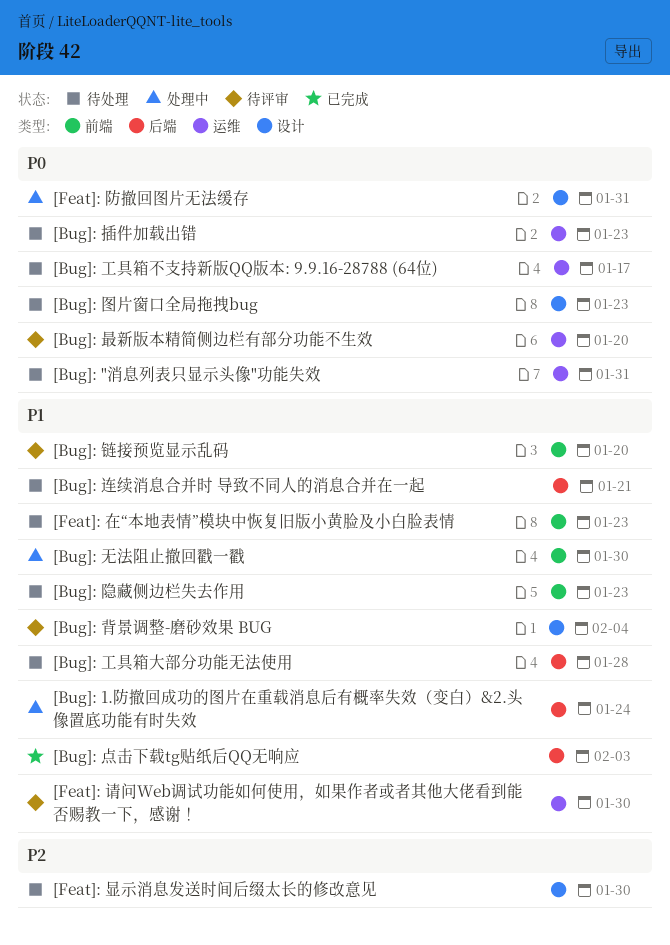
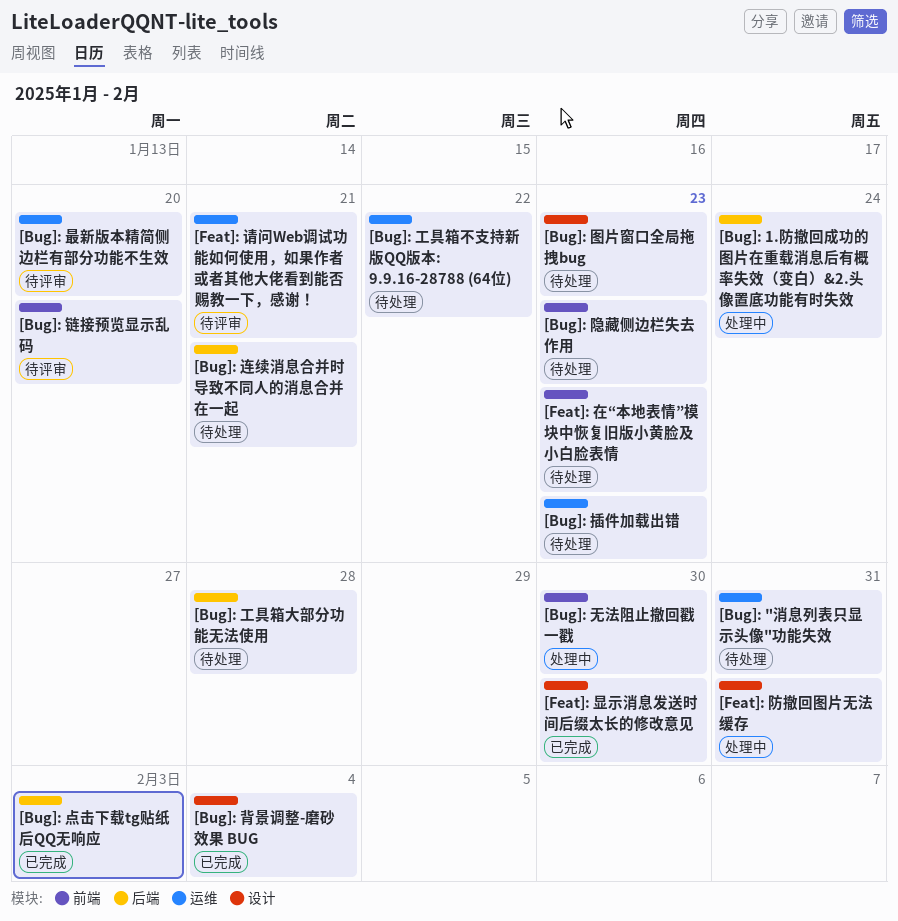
[Bug]: 工具箱不支持新版QQ版本: 9.9.16-28788 (64位), due: Jan 17 -> Jan 22
[Bug]: 背景调整-磨砂效果 BUG, status: 待评审 -> 已完成
[Feat]: 显示消息发送时间后缀太长的修改意见, status: 待处理 -> 已完成
[Feat]: 请问Web调试功能如何使用，如果作者或者其他大佬看到能否赐教一下，感谢！, due: Jan 30 -> Jan 21

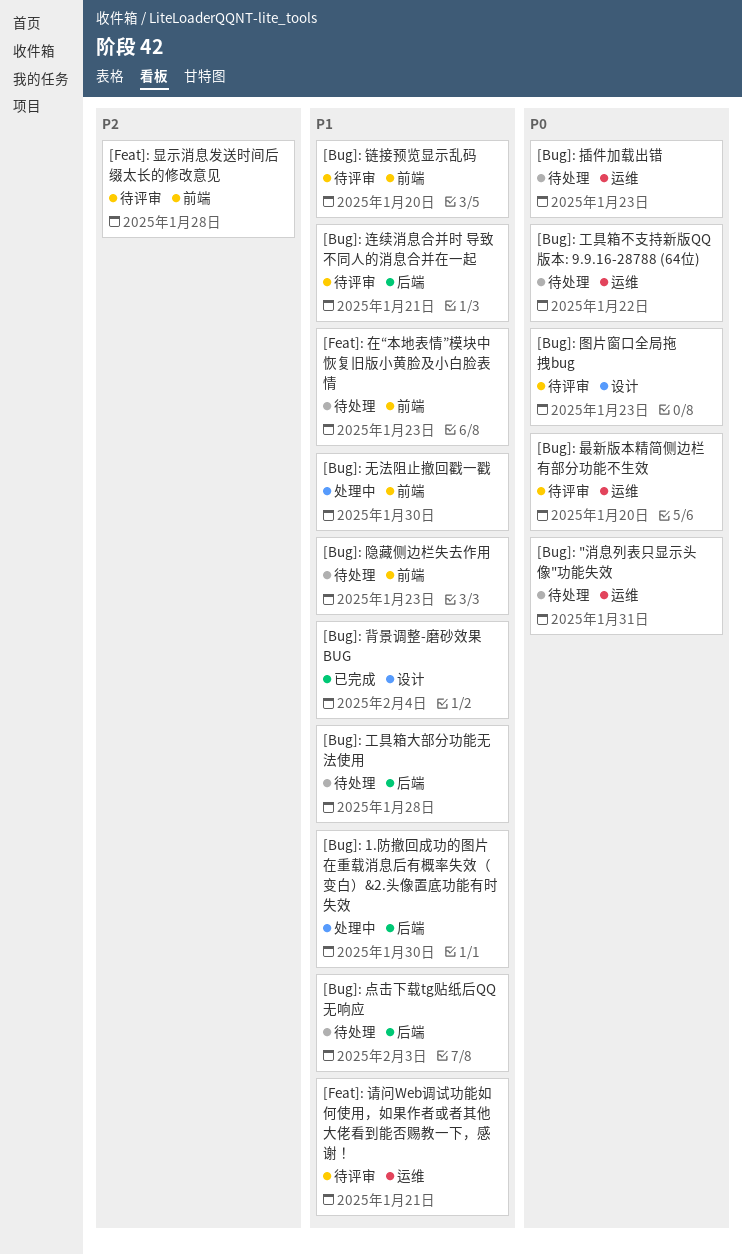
[Bug]: 1.防撤回成功的图片在重载消息后有概率失效（变白）&2.头像置底功能有时失效, due: Jan 24 -> Jan 30
[Bug]: 图片窗口全局拖拽bug, status: 待处理 -> 待评审
[Bug]: 点击下载tg贴纸后QQ无响应, status: 已完成 -> 待处理
[Bug]: 连续消息合并时 导致不同人的消息合并在一起, status: 待处理 -> 待评审
[Feat]: 显示消息发送时间后缀太长的修改意见, status: 已完成 -> 待评审
[Feat]: 显示消息发送时间后缀太长的修改意见, label: 设计 -> 前端
[Feat]: 显示消息发送时间后缀太长的修改意见, due: Jan 30 -> Jan 28
[Feat]: 防撤回图片无法缓存: present -> none

